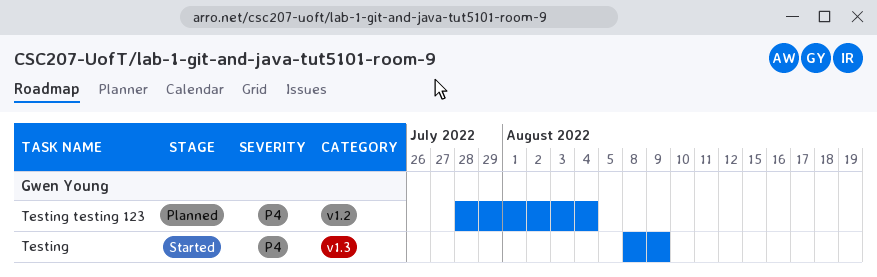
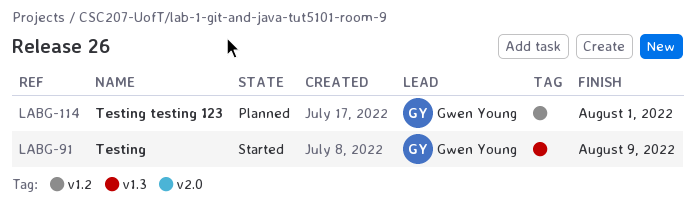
Testing testing 123, due: Aug 4 -> Aug 1

